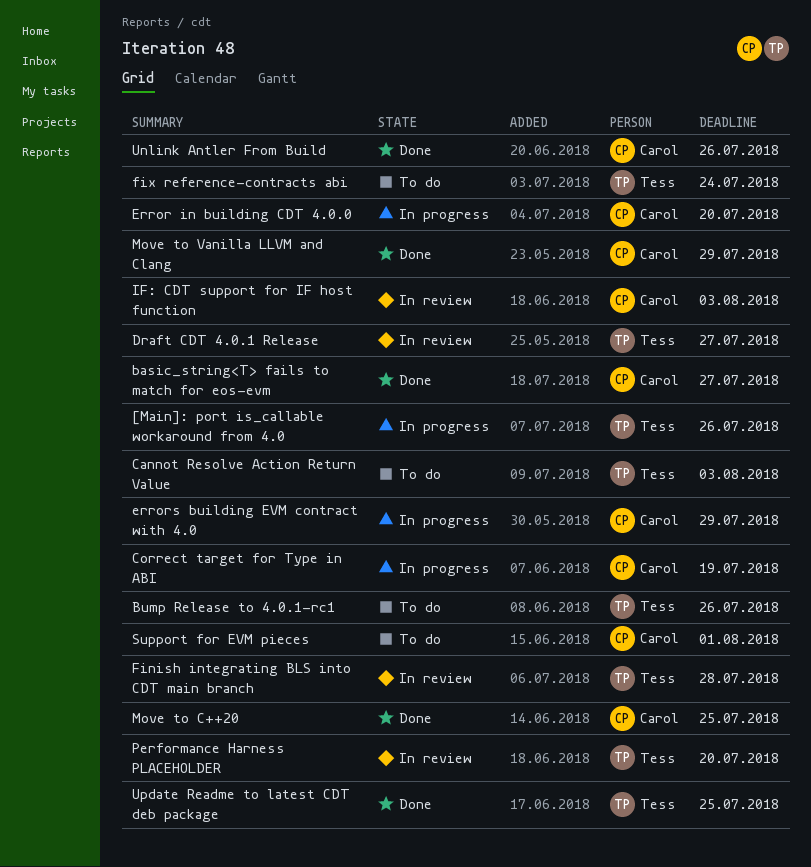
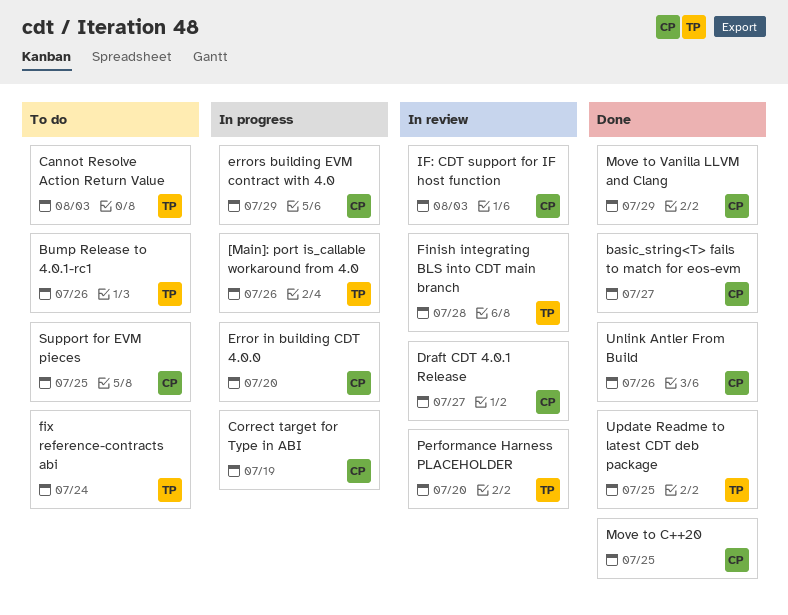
Draft CDT 4.0.1 Release, owner: Tess -> Carol
Support for EVM pieces, due: Aug 1 -> Jul 25

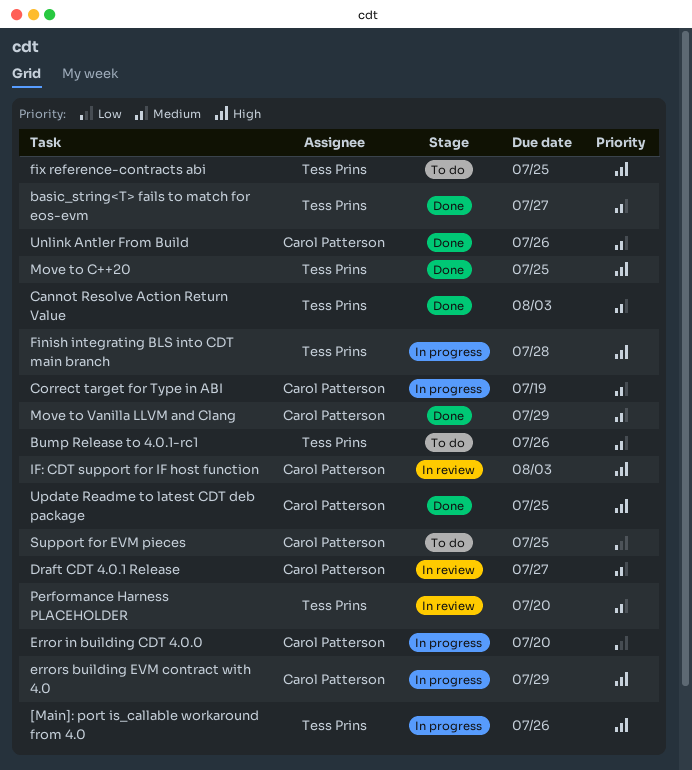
basic_string<T> fails to match for eos-evm, owner: Carol Patterson -> Tess Prins
Cannot Resolve Action Return Value, status: To do -> Done
Finish integrating BLS into CDT main branch, status: In review -> In progress
fix reference-contracts abi, due: Jul 24 -> Jul 25
Move to C++20, owner: Carol Patterson -> Tess Prins
Update Readme to latest CDT deb package, owner: Tess Prins -> Carol Patterson

